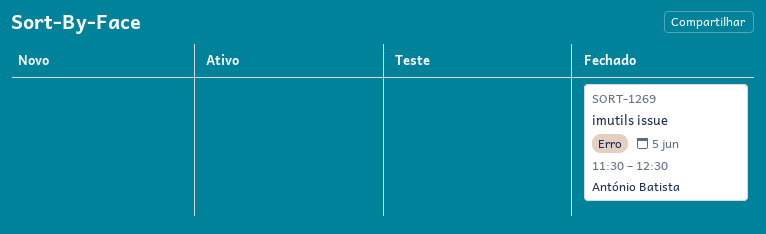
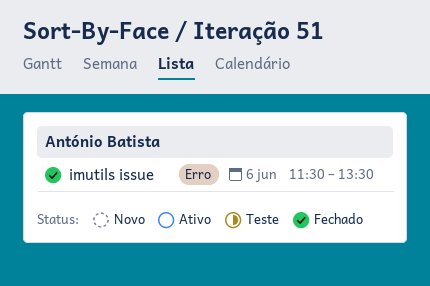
imutils issue, day: Jun 5 -> Jun 6
imutils issue, ends: 12:30 -> 13:30

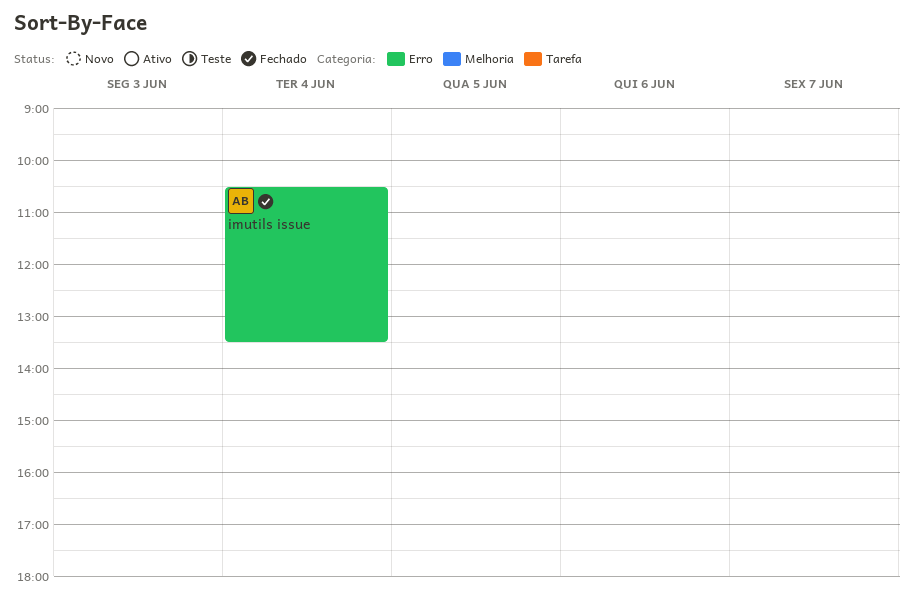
imutils issue, day: Jun 6 -> Jun 4
imutils issue, begins: 11:30 -> 10:30

